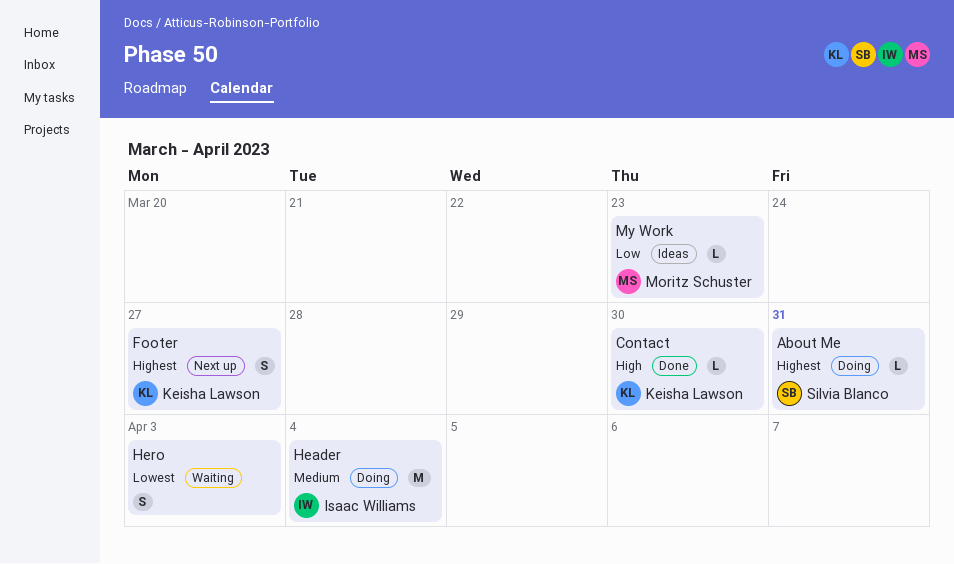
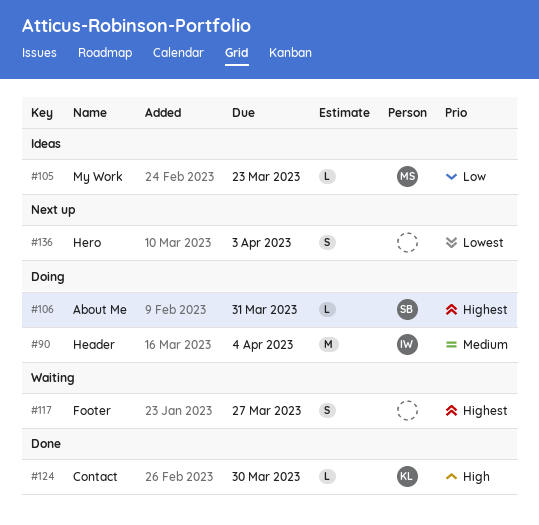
Footer, status: Next up -> Waiting
Footer, owner: Keisha Lawson -> none
Hero, status: Waiting -> Next up

